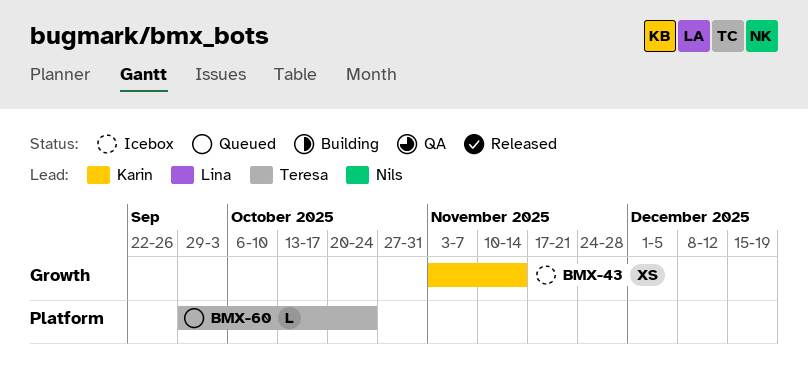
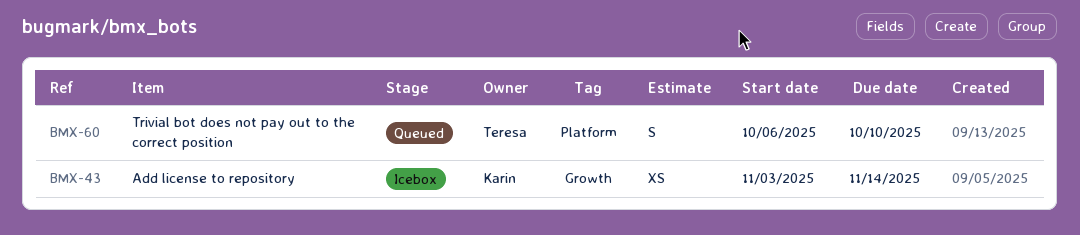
BMX-60, estimate: L -> S
BMX-60, start: Sep 29 -> Oct 6
BMX-60, due: Oct 24 -> Oct 10

